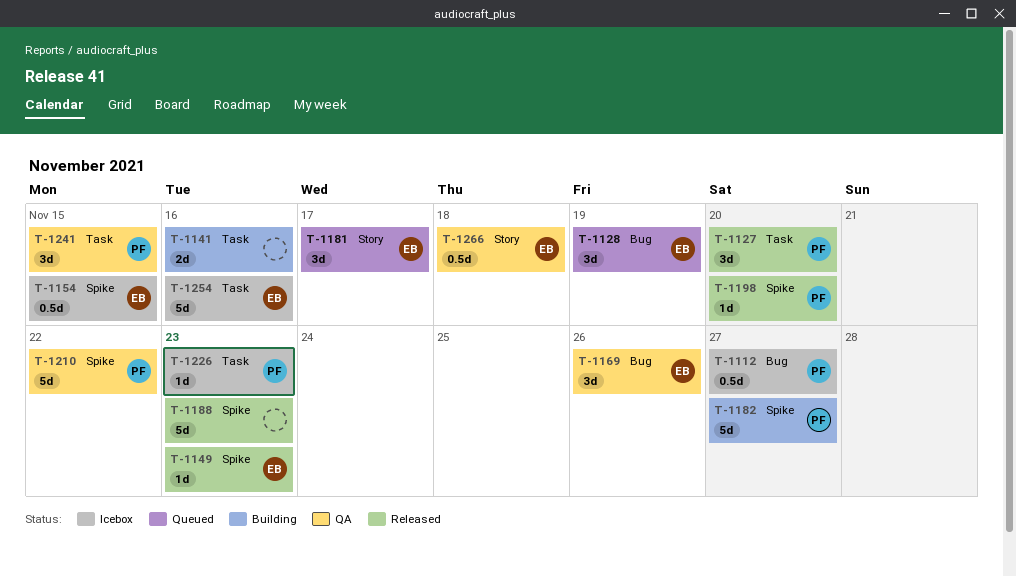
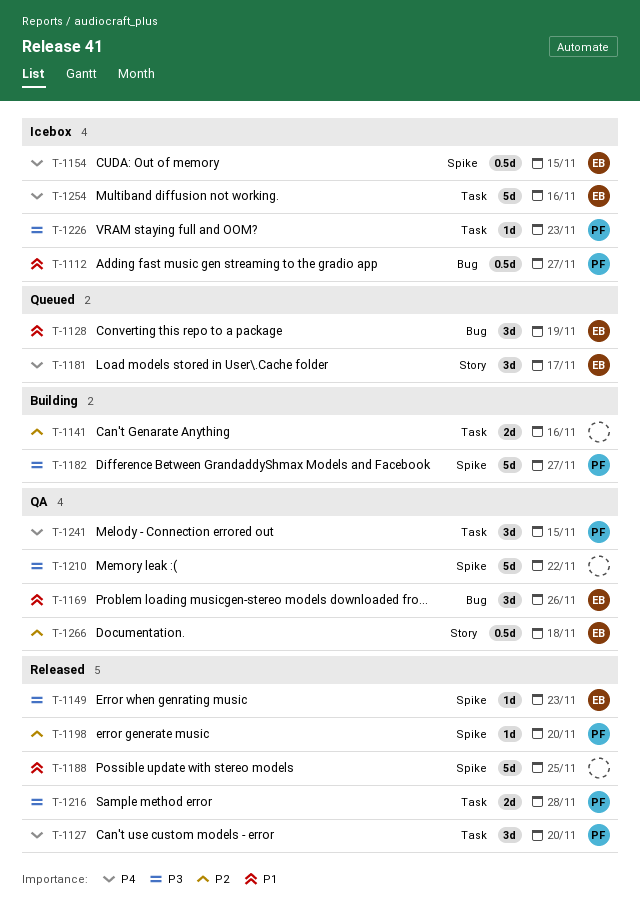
T-1188, due: Nov 23 -> Nov 25
T-1210, owner: PF -> none
T-1216: none -> present

